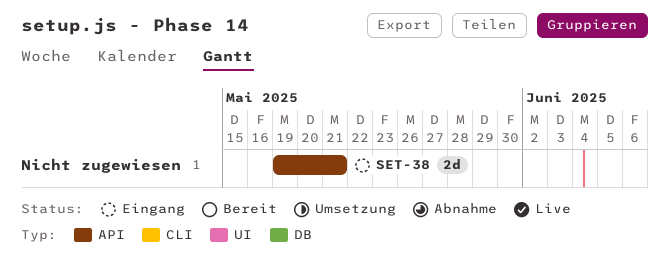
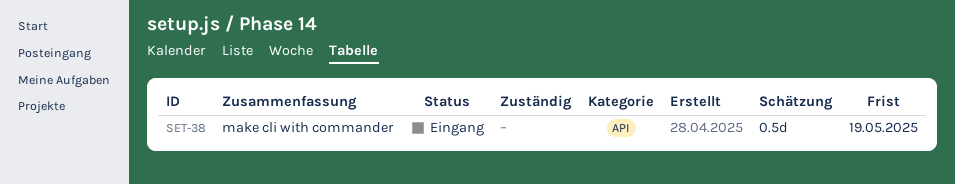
SET-38, estimate: 2d -> 0.5d
SET-38, due: May 21 -> May 19

